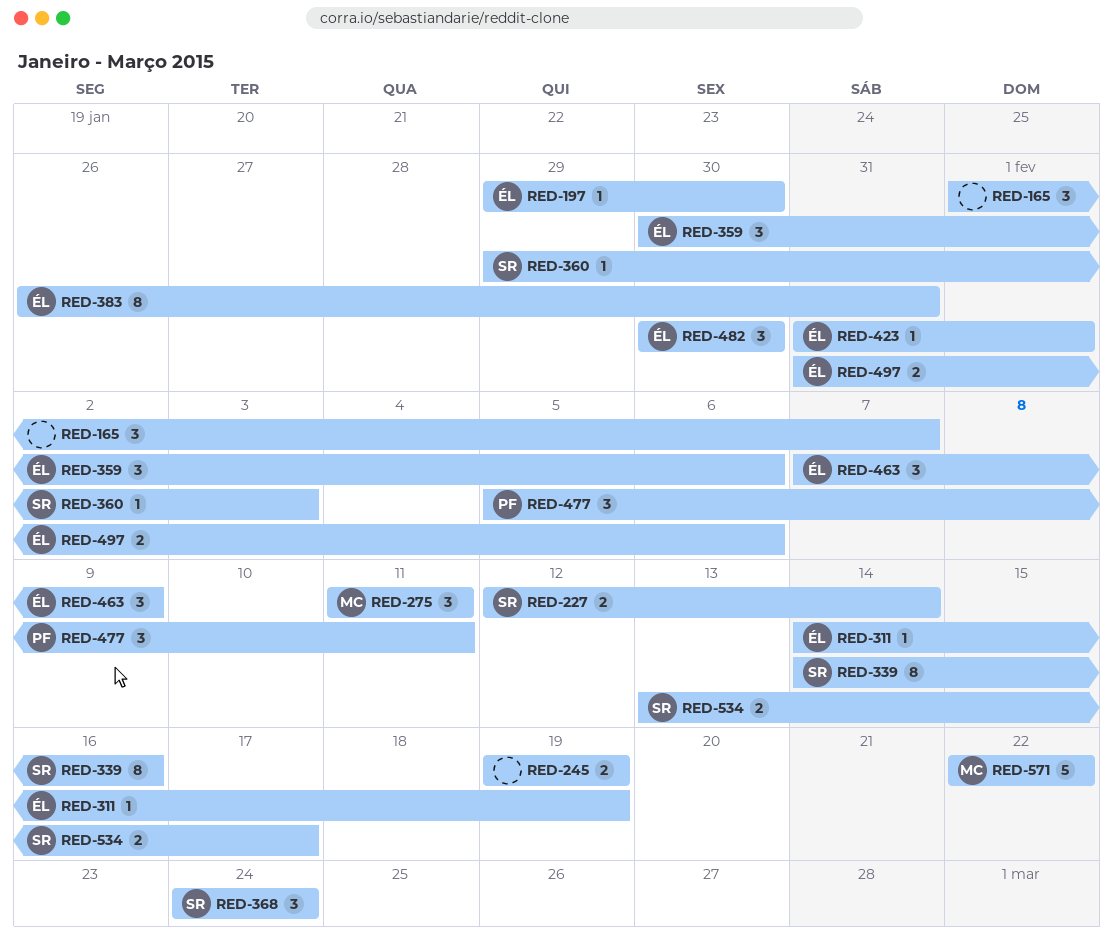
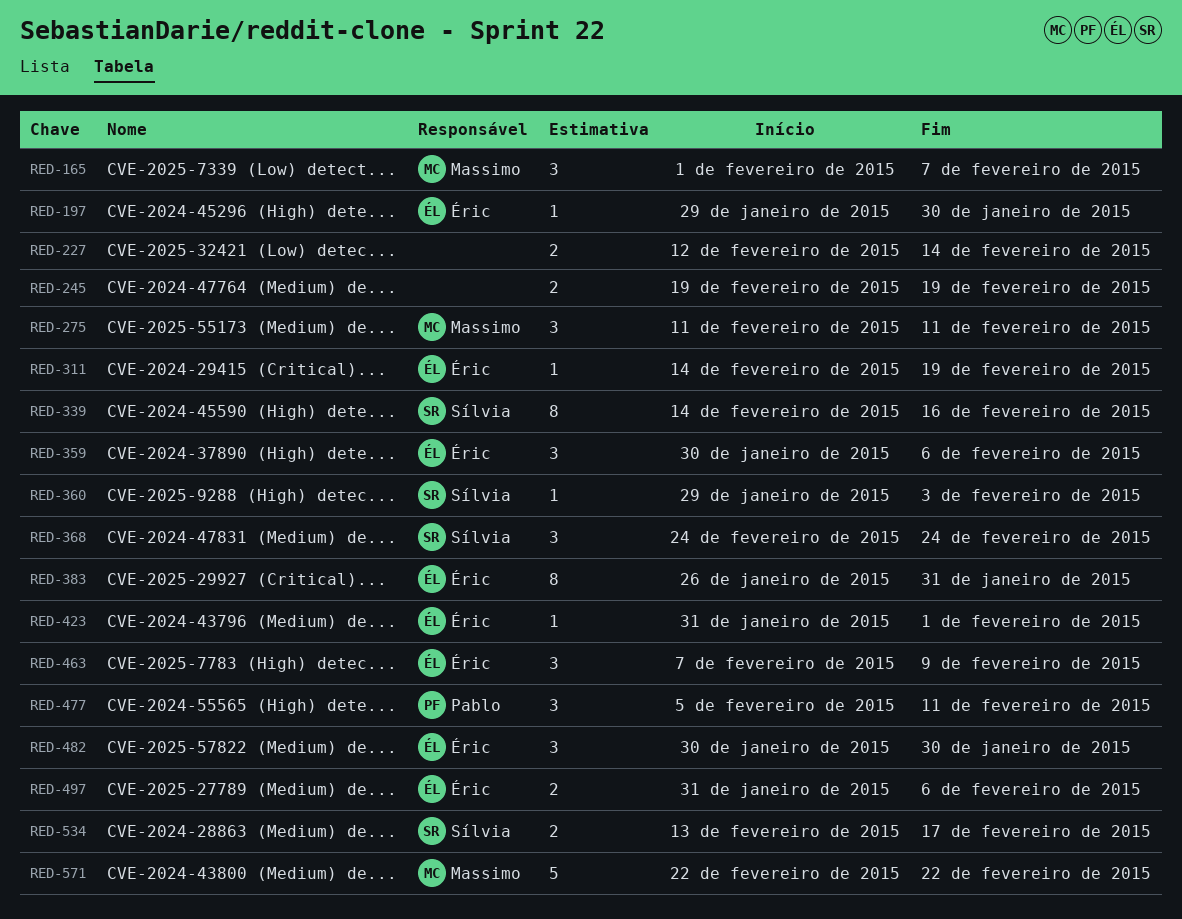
RED-165, owner: none -> Massimo
RED-227, owner: Sílvia -> none

